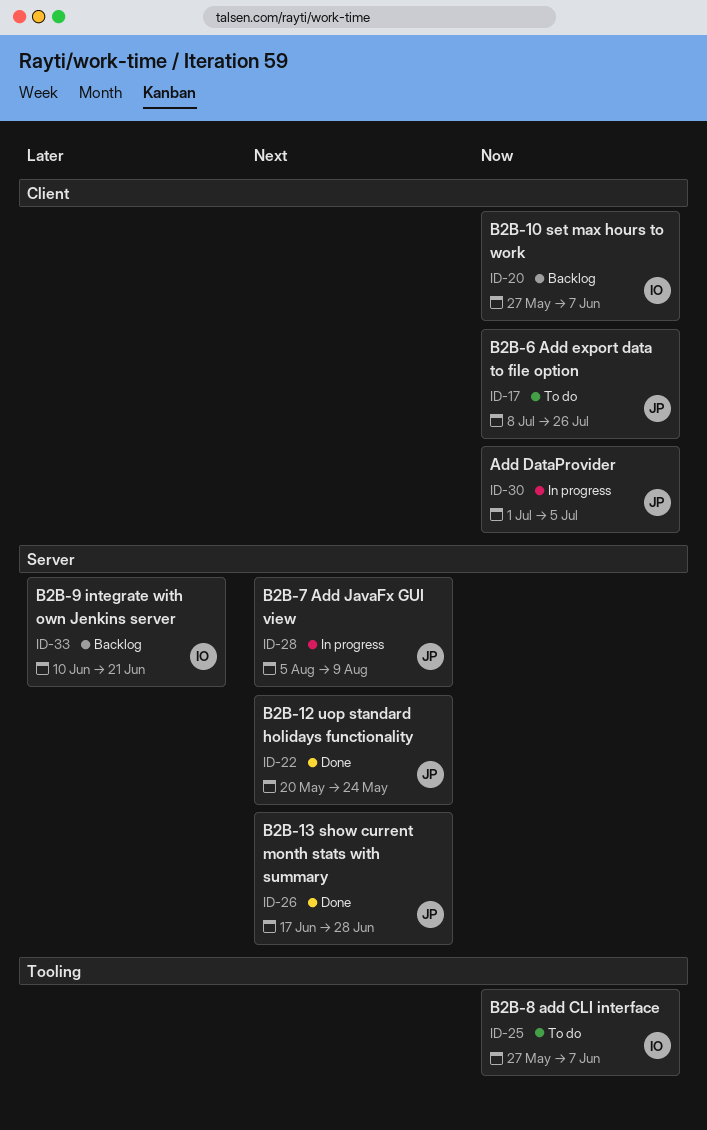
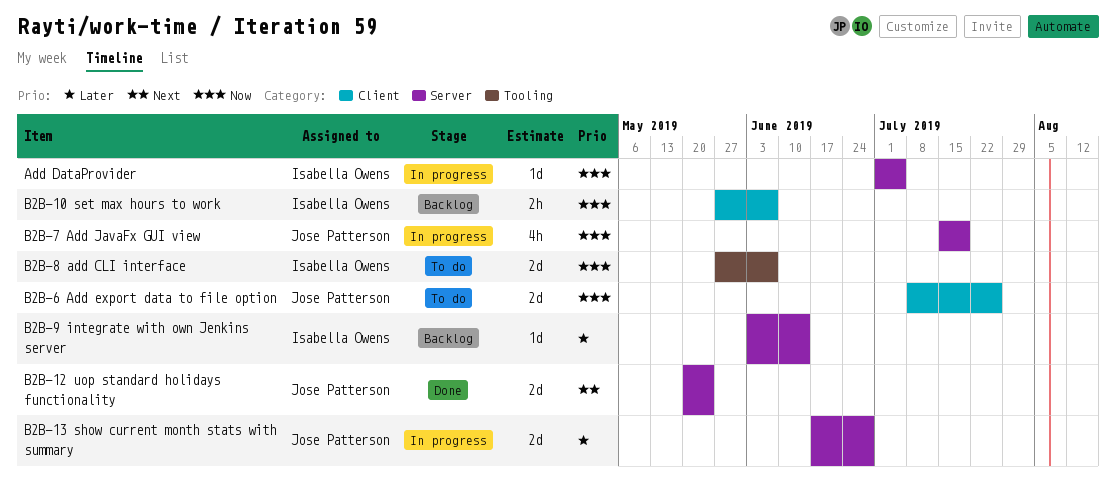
Add DataProvider, owner: Jose Patterson -> Isabella Owens
Add DataProvider, label: Client -> Server
B2B-13 show current month stats with summary, status: Done -> In progress
B2B-13 show current month stats with summary, priority: Next -> Later
B2B-7 Add JavaFx GUI view, priority: Next -> Now
B2B-7 Add JavaFx GUI view, start: Aug 5 -> Jul 15
B2B-7 Add JavaFx GUI view, due: Aug 9 -> Jul 19
B2B-9 integrate with own Jenkins server, start: Jun 10 -> Jun 3
B2B-9 integrate with own Jenkins server, due: Jun 21 -> Jun 14

